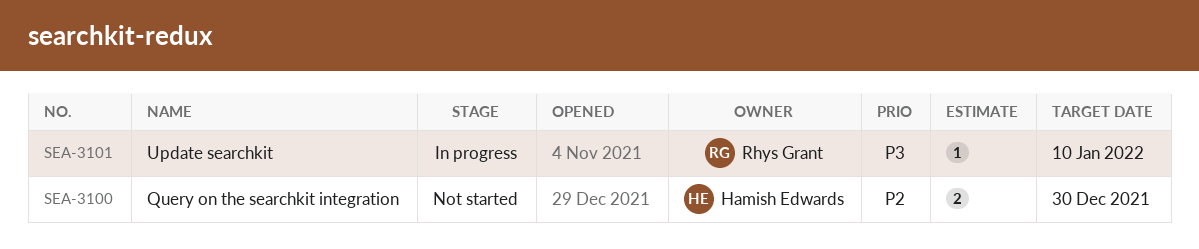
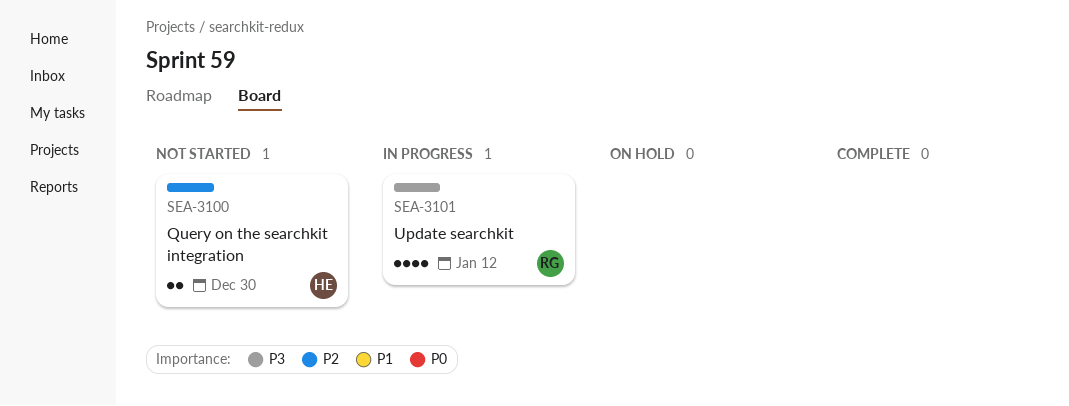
SEA-3101, estimate: 1 -> 4
SEA-3101, due: Jan 10 -> Jan 12

